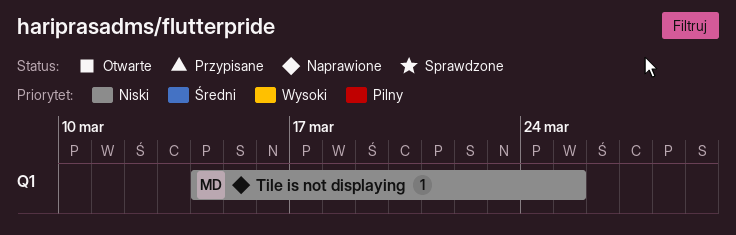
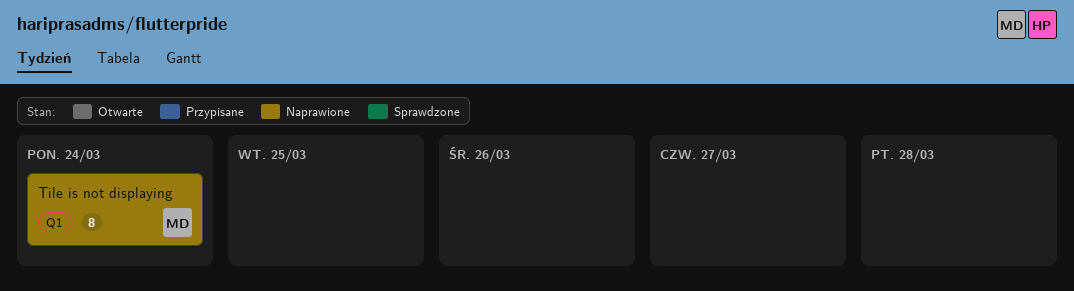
Tile is not displaying, estimate: 1 -> 8
Tile is not displaying, due: Mar 25 -> Mar 24

